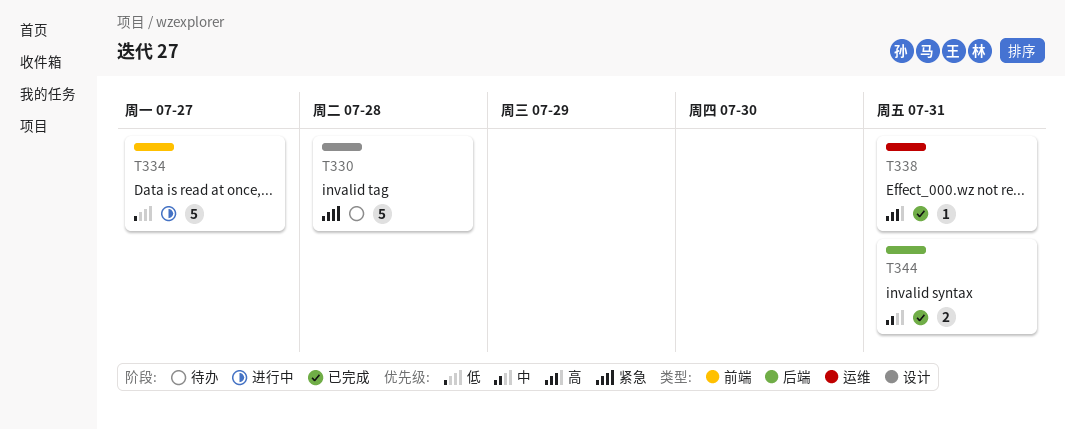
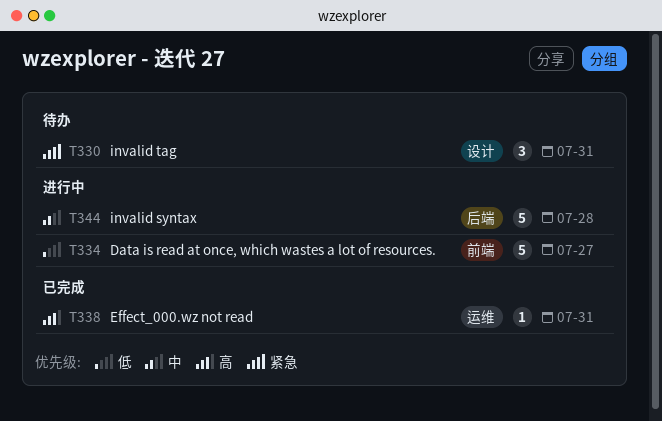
T330, estimate: 5 -> 3
T330, due: Jul 28 -> Jul 31
T344, status: 已完成 -> 进行中
T344, estimate: 2 -> 5
T344, due: Jul 31 -> Jul 28

